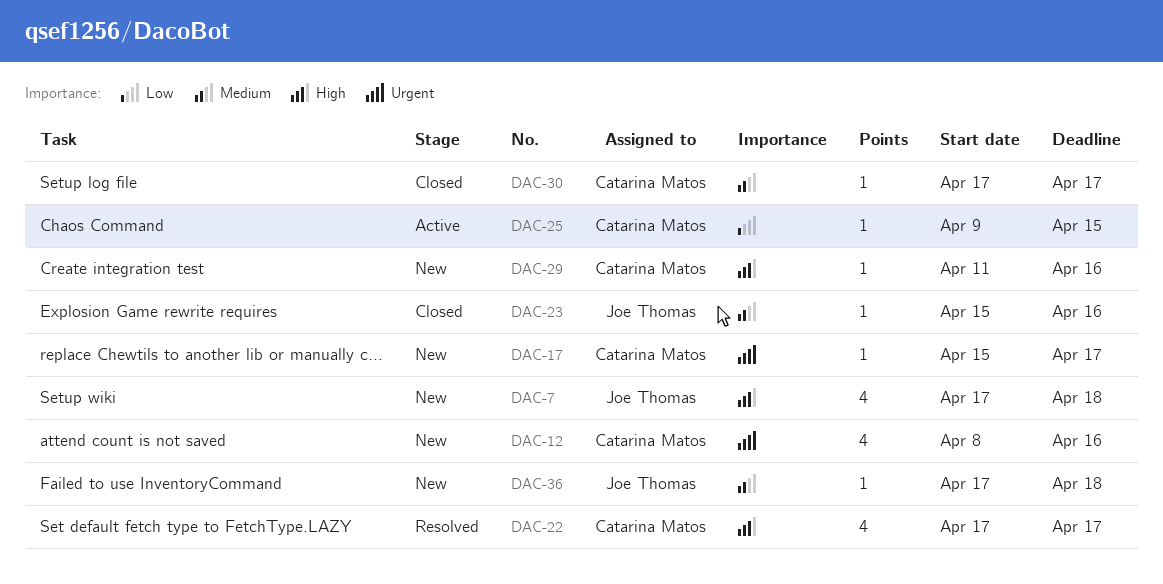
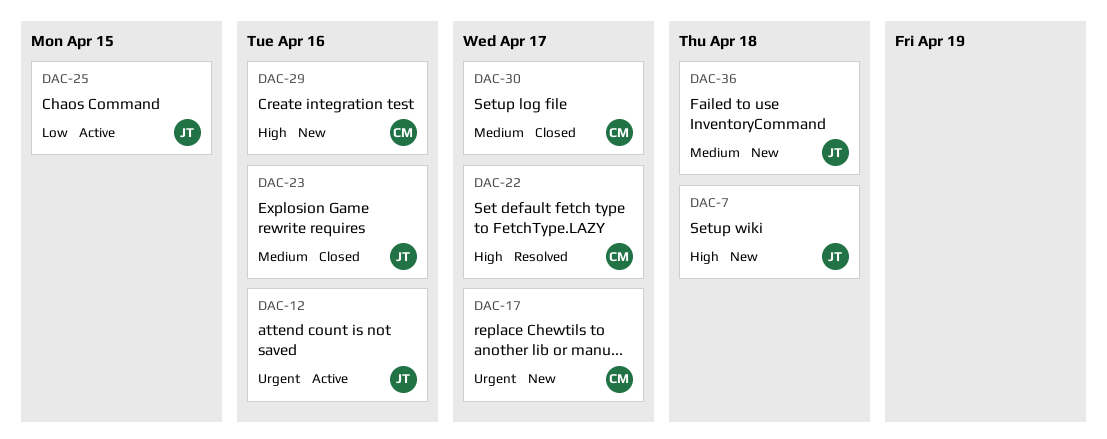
DAC-12, status: New -> Active
DAC-12, owner: Catarina Matos -> Joe Thomas
DAC-25, owner: Catarina Matos -> Joe Thomas

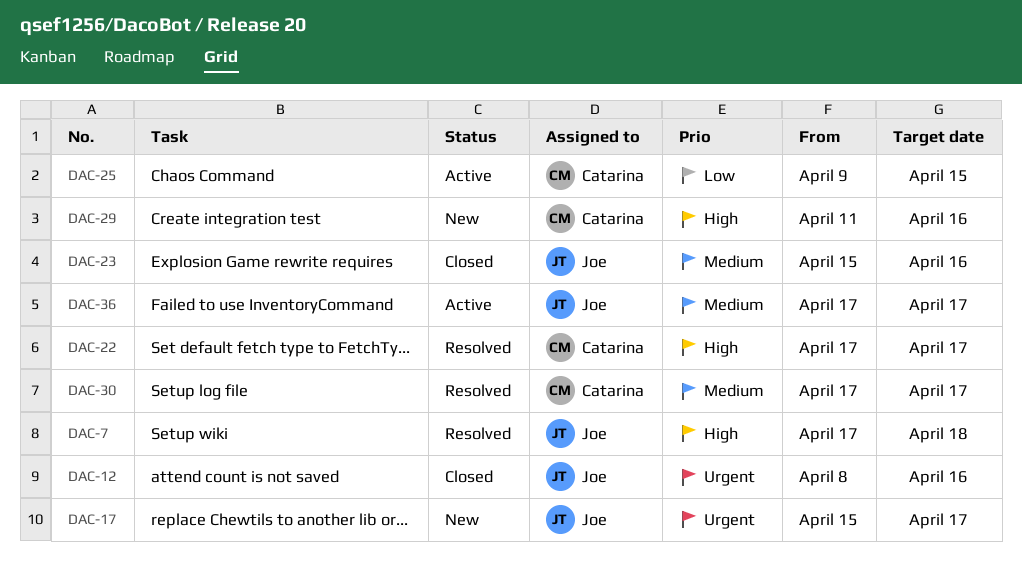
DAC-7, status: New -> Resolved
DAC-12, status: Active -> Closed
DAC-17, owner: Catarina -> Joe
DAC-25, owner: Joe -> Catarina
DAC-30, status: Closed -> Resolved
DAC-36, status: New -> Active
DAC-36, due: Apr 18 -> Apr 17

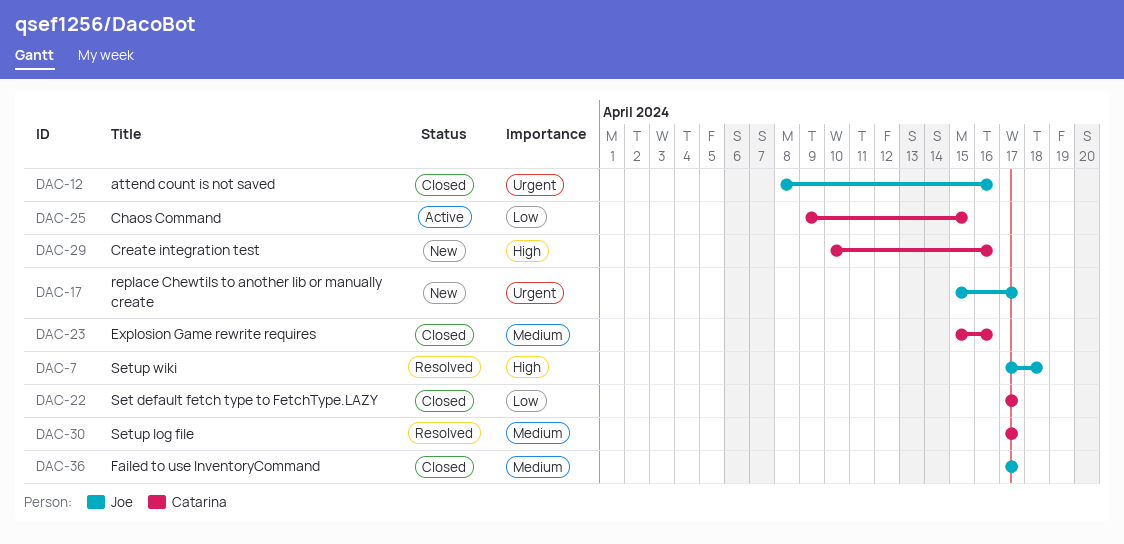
DAC-22, status: Resolved -> Closed
DAC-22, priority: High -> Low
DAC-23, owner: Joe -> Catarina
DAC-29, start: Apr 11 -> Apr 10
DAC-36, status: Active -> Closed

